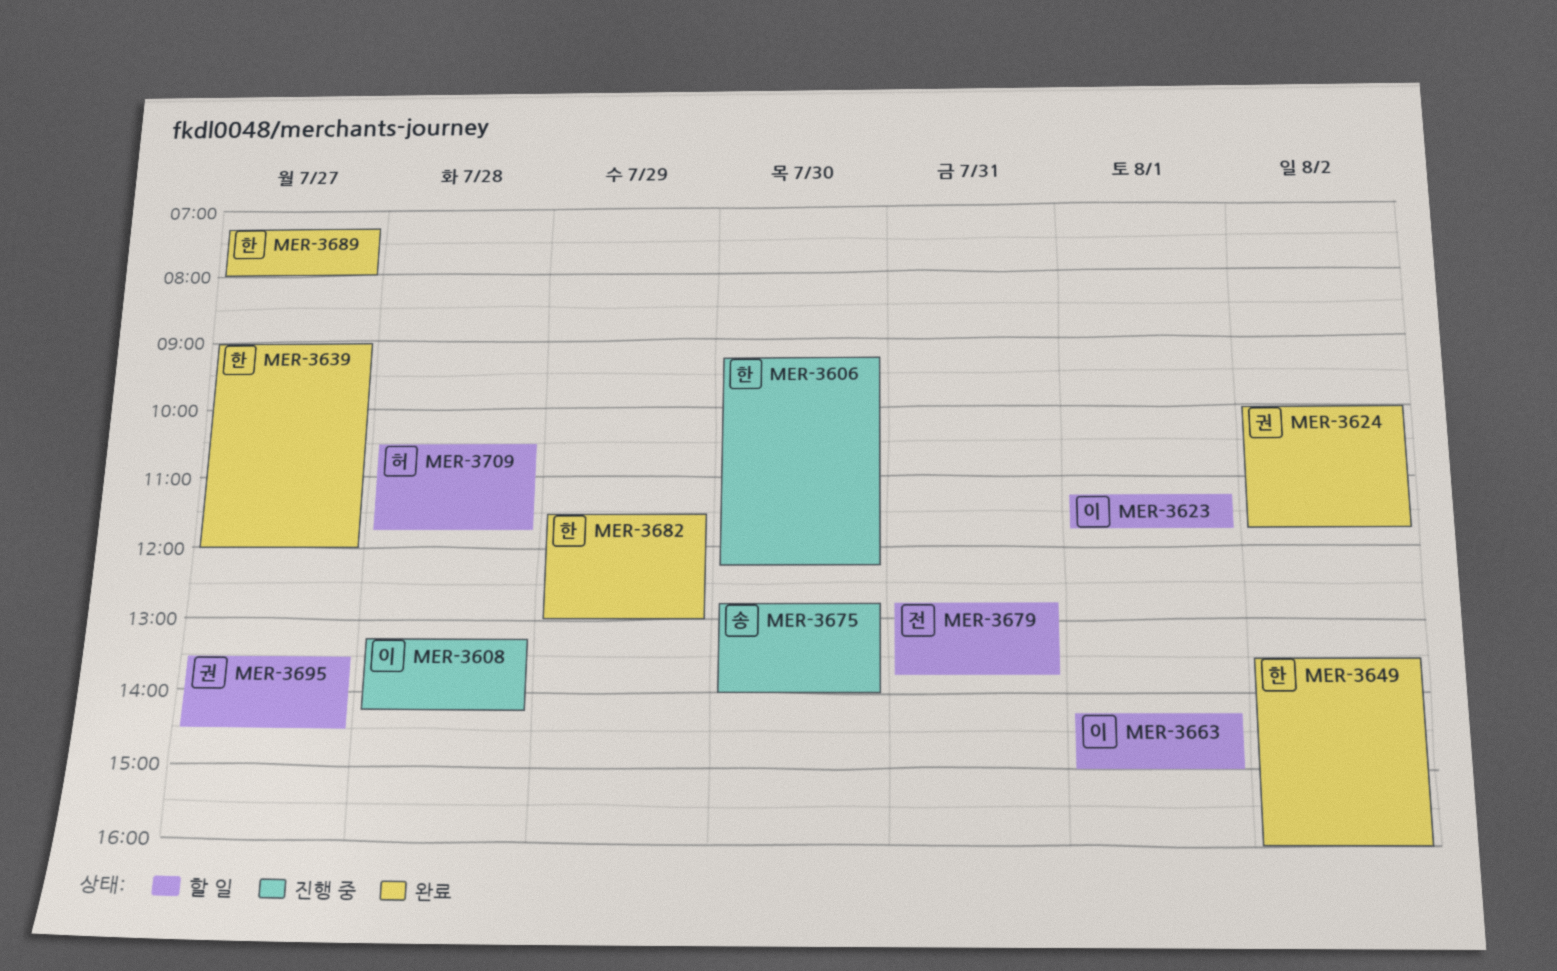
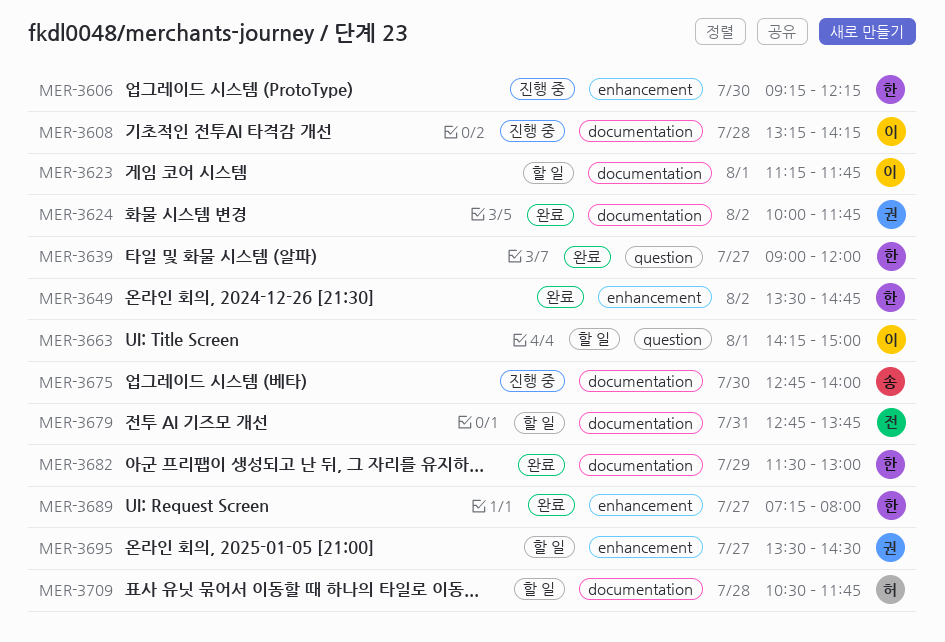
MER-3649, ends: 16:00 -> 14:45

